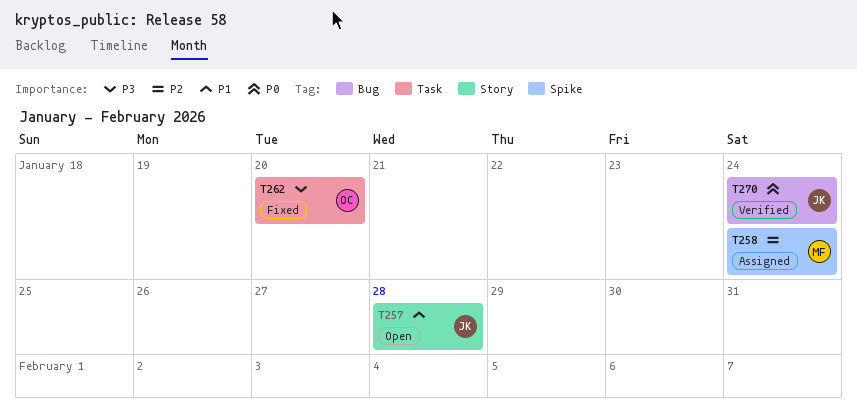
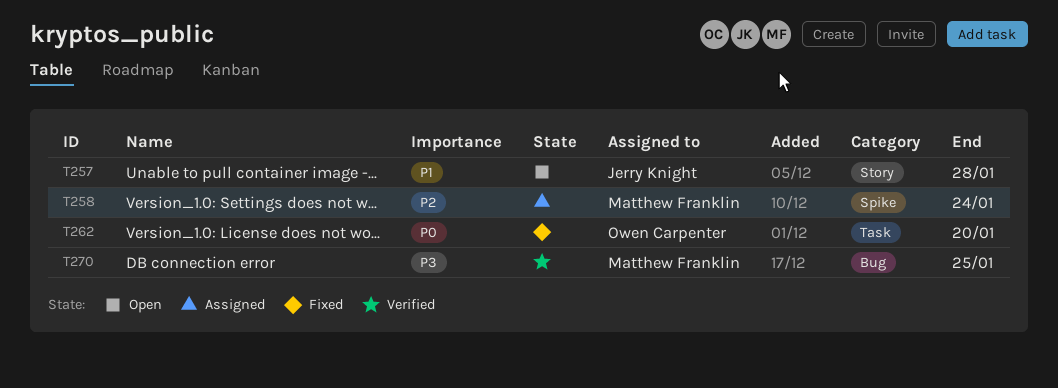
T262, priority: P3 -> P0
T270, owner: Jerry Knight -> Matthew Franklin
T270, priority: P0 -> P3
T270, due: Jan 24 -> Jan 25

